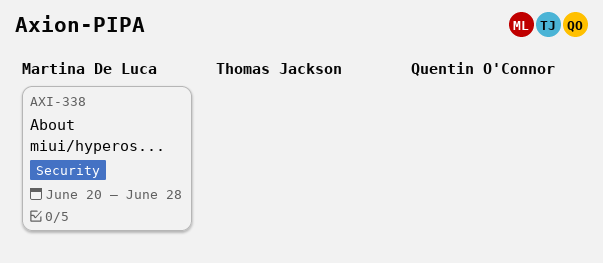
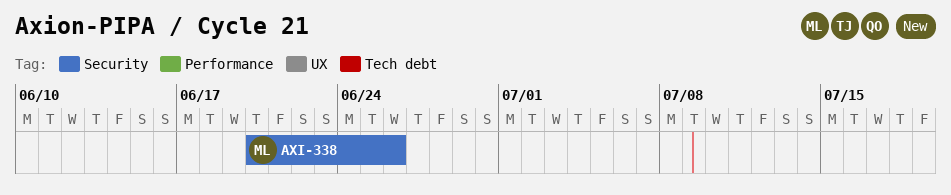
AXI-338, due: Jun 28 -> Jun 26

